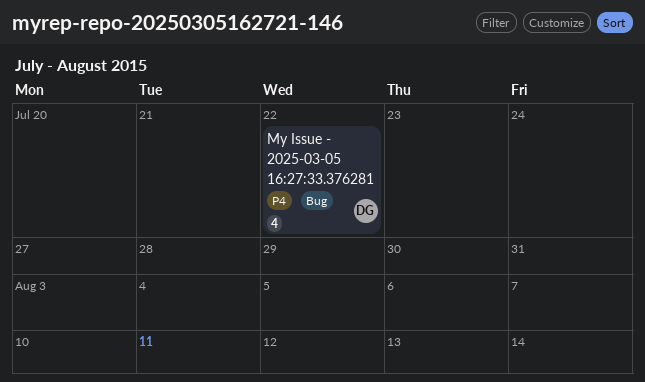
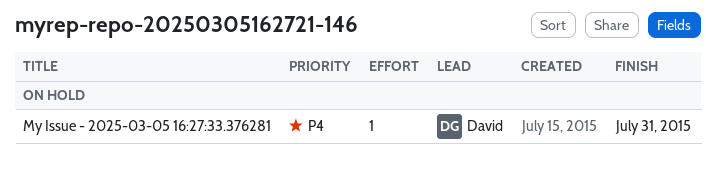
My Issue - 2025-03-05 16:27:33.376281, estimate: 4 -> 1
My Issue - 2025-03-05 16:27:33.376281, due: Jul 22 -> Jul 31

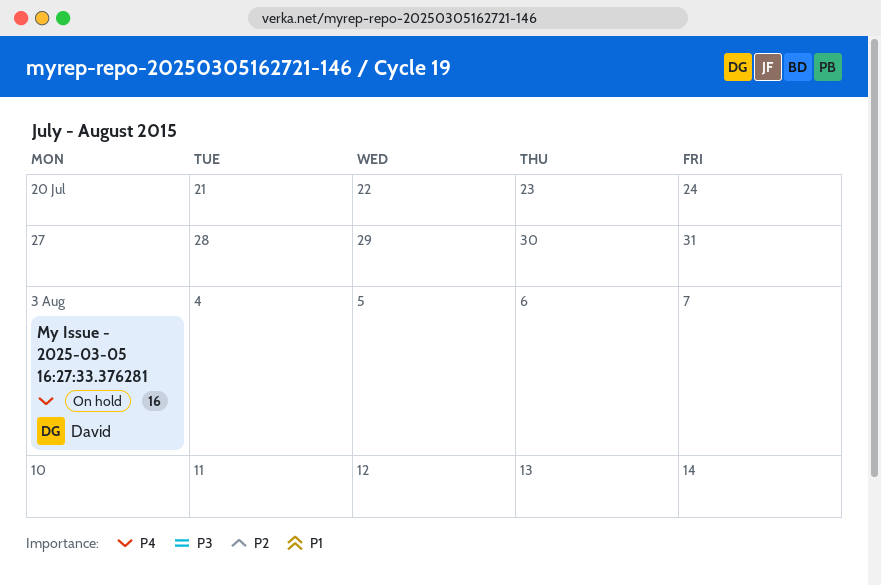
My Issue - 2025-03-05 16:27:33.376281, estimate: 1 -> 16
My Issue - 2025-03-05 16:27:33.376281, due: Jul 31 -> Aug 3

